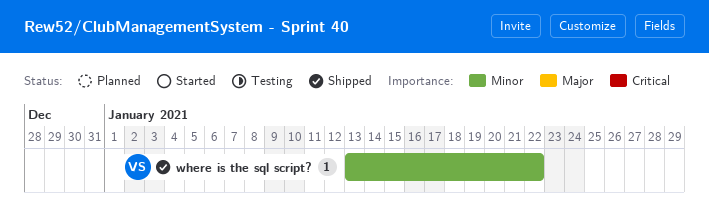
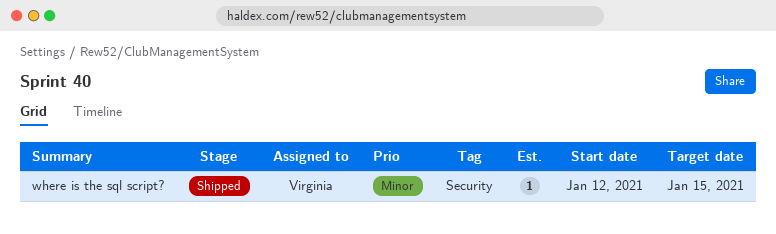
where is the sql script?, start: Jan 13 -> Jan 12
where is the sql script?, due: Jan 22 -> Jan 15

